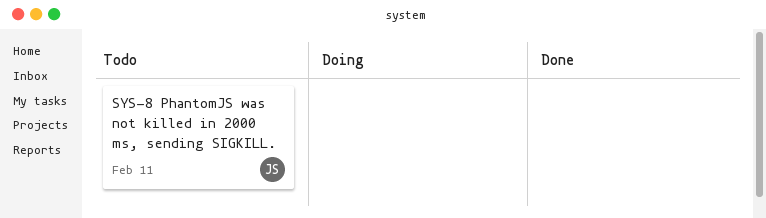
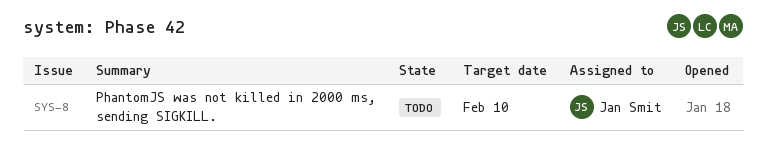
SYS-8, due: Feb 11 -> Feb 10

